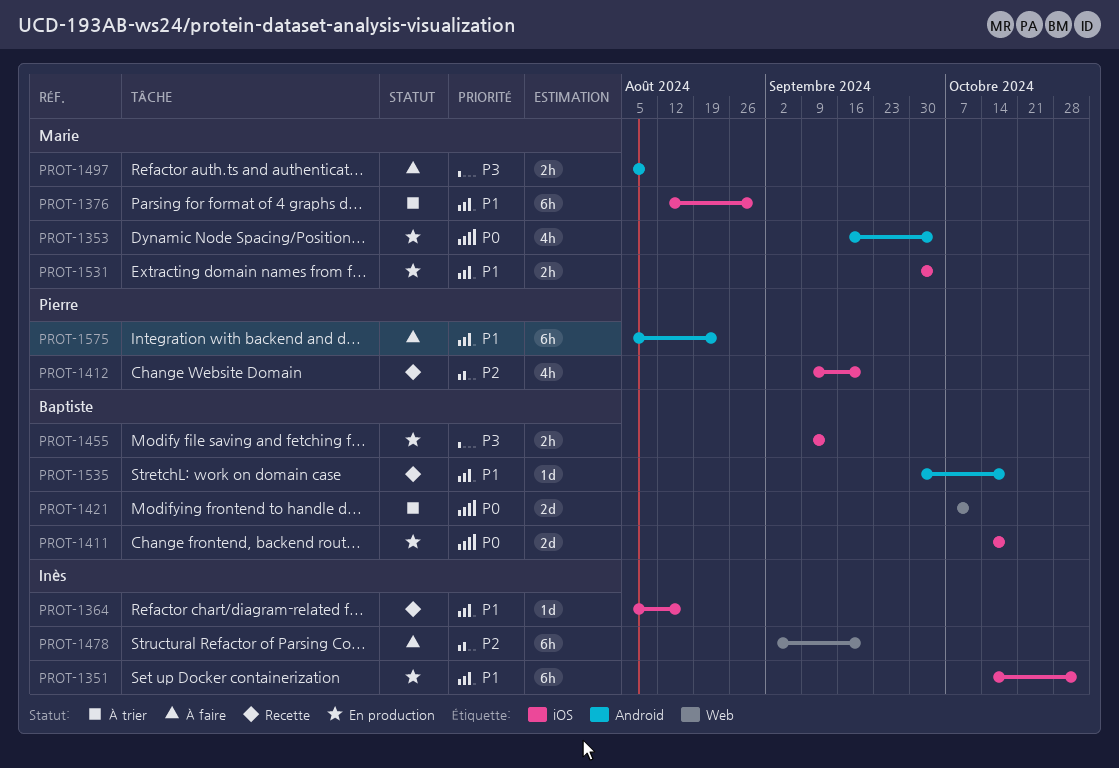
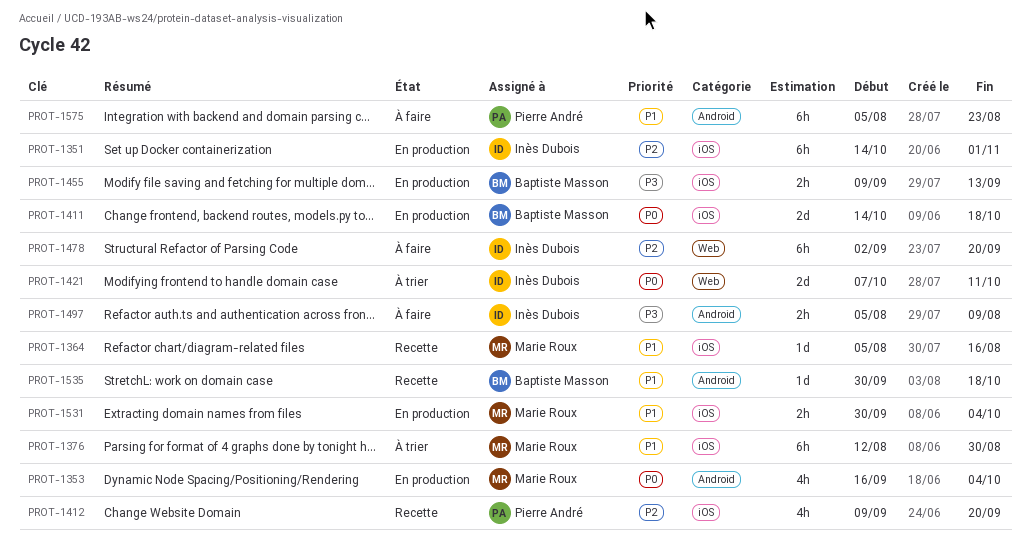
PROT-1351, priority: P1 -> P2
PROT-1364, owner: Inès Dubois -> Marie Roux
PROT-1421, owner: Baptiste Masson -> Inès Dubois
PROT-1497, owner: Marie Roux -> Inès Dubois

